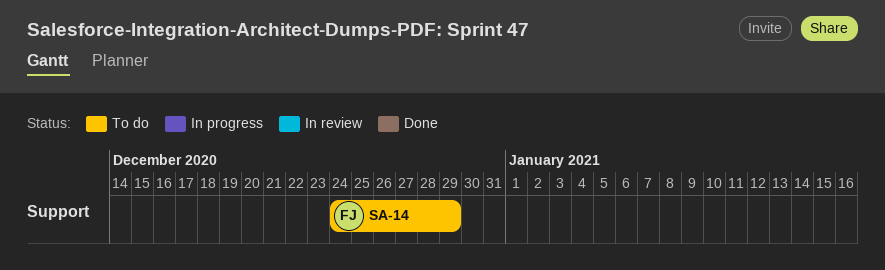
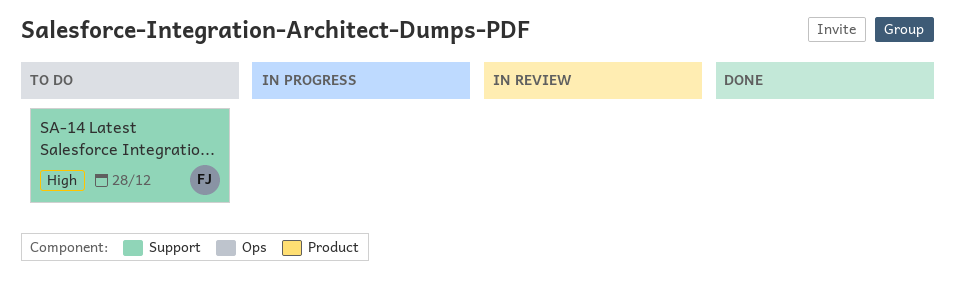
SA-14, due: Dec 29 -> Dec 28

